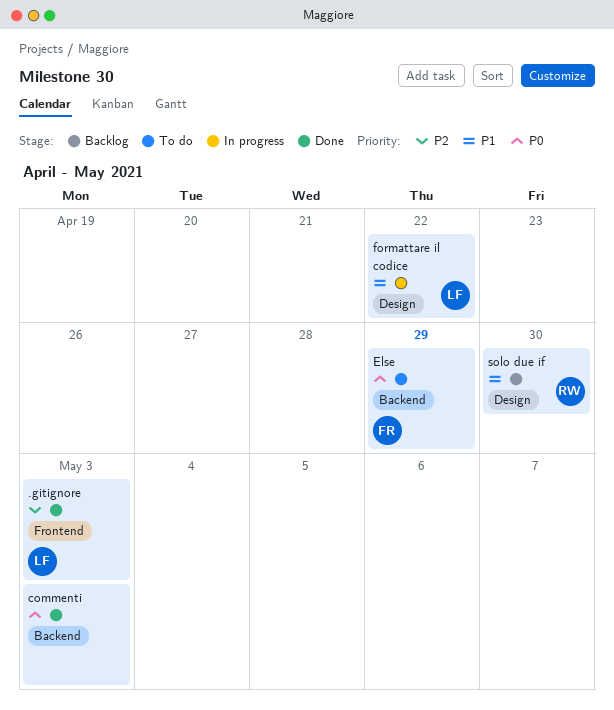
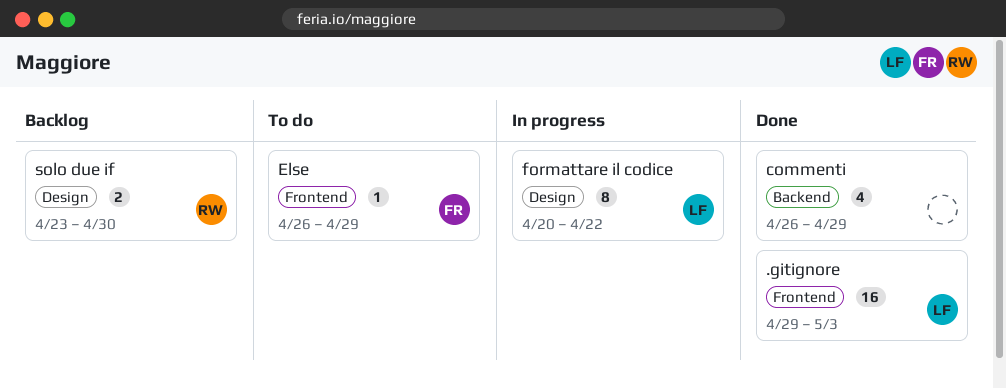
commenti, due: May 3 -> Apr 29
Else, label: Backend -> Frontend

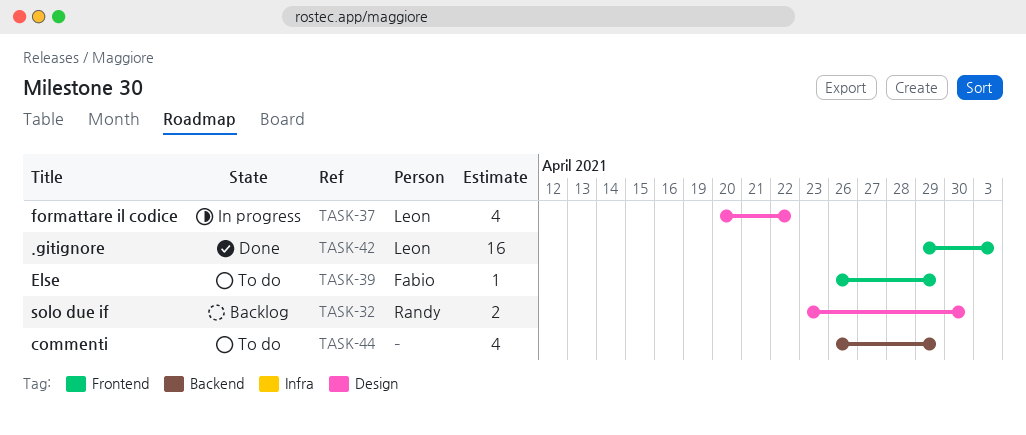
commenti, status: Done -> To do
formattare il codice, estimate: 8 -> 4

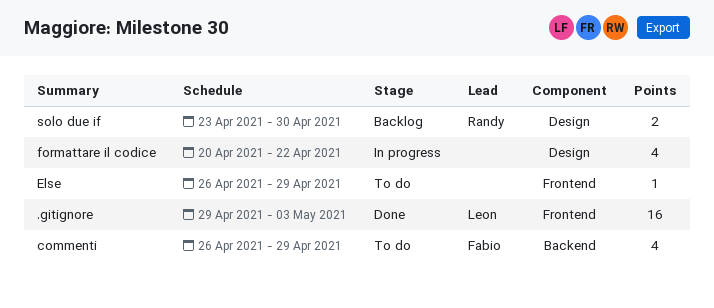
commenti, owner: none -> Fabio
Else, owner: Fabio -> none
formattare il codice, owner: Leon -> none

